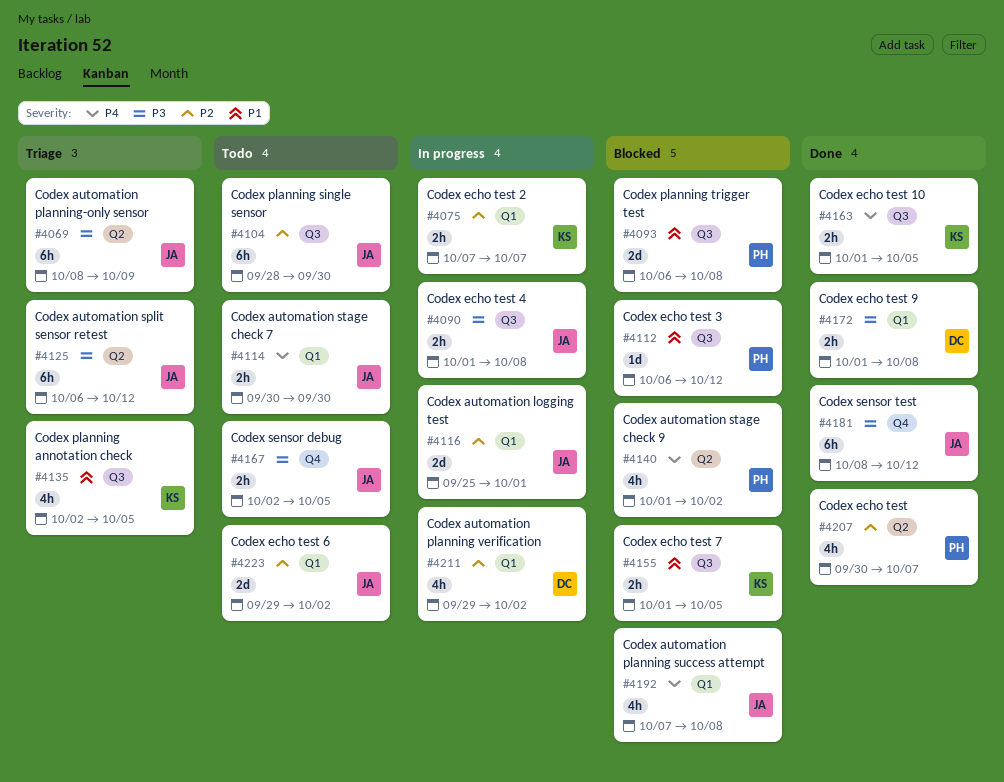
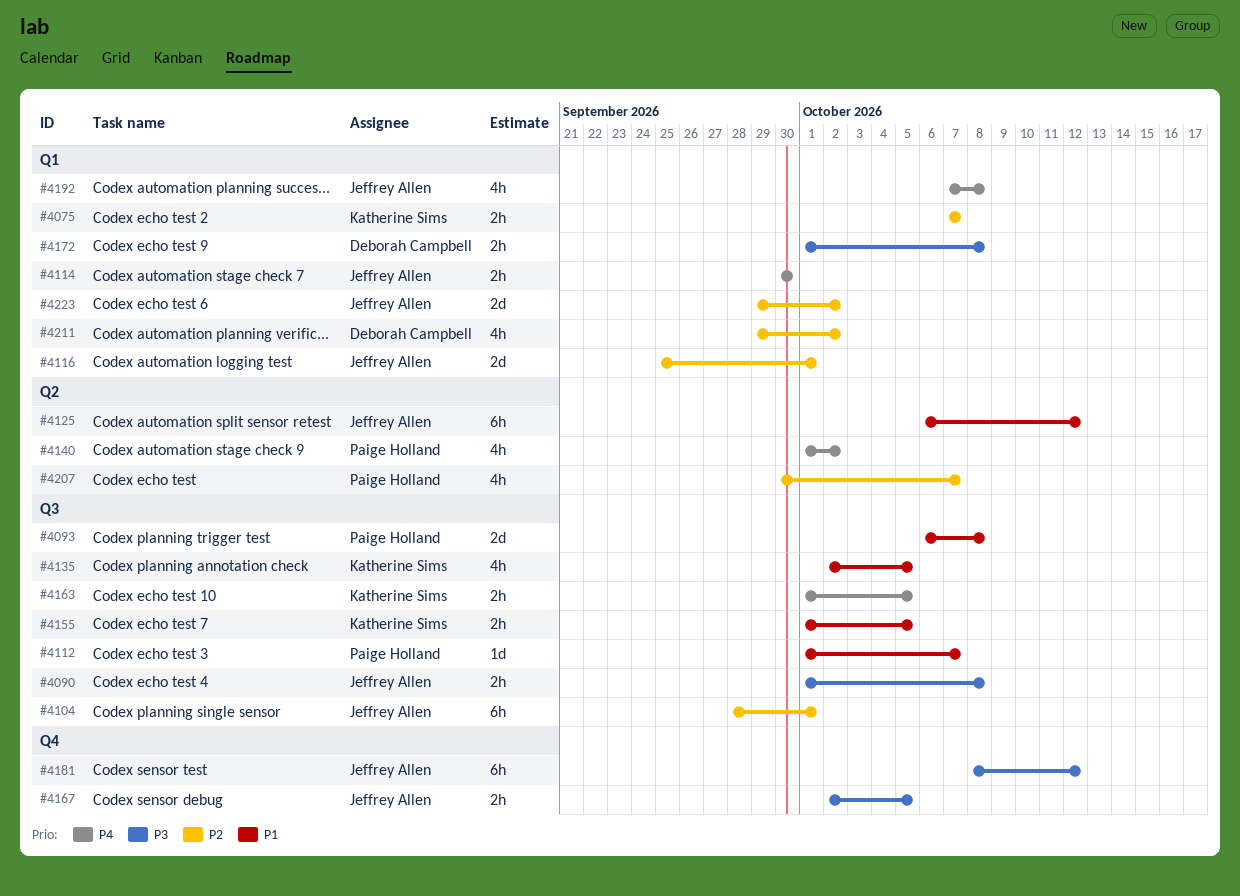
#4069: present -> none
#4104, due: Sep 30 -> Oct 1
#4112, start: Oct 6 -> Oct 1
#4112, due: Oct 12 -> Oct 7
#4125, priority: P3 -> P1

